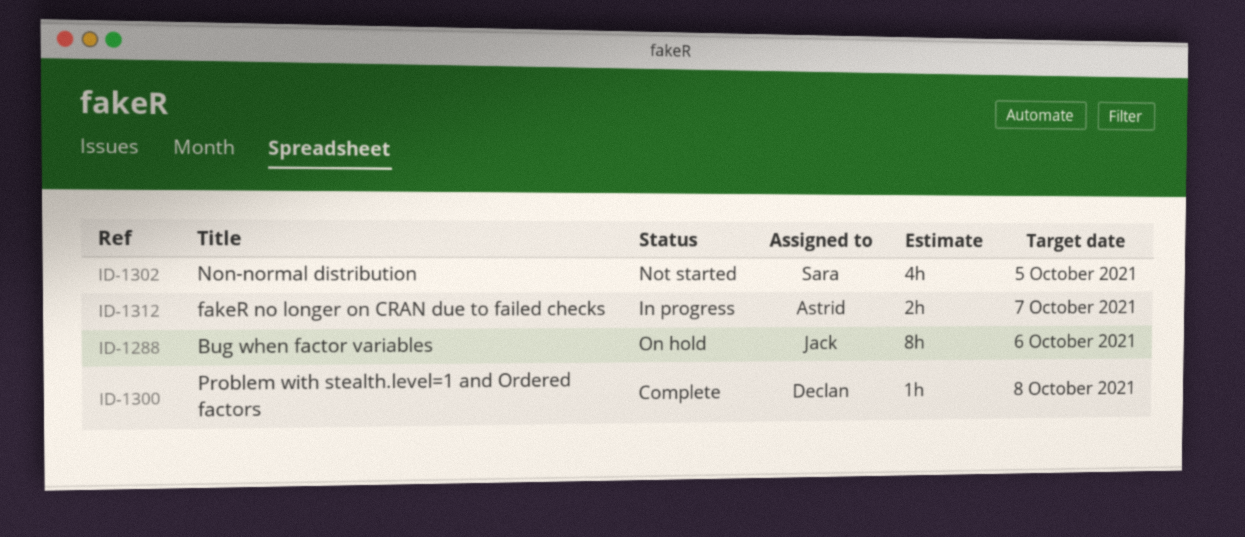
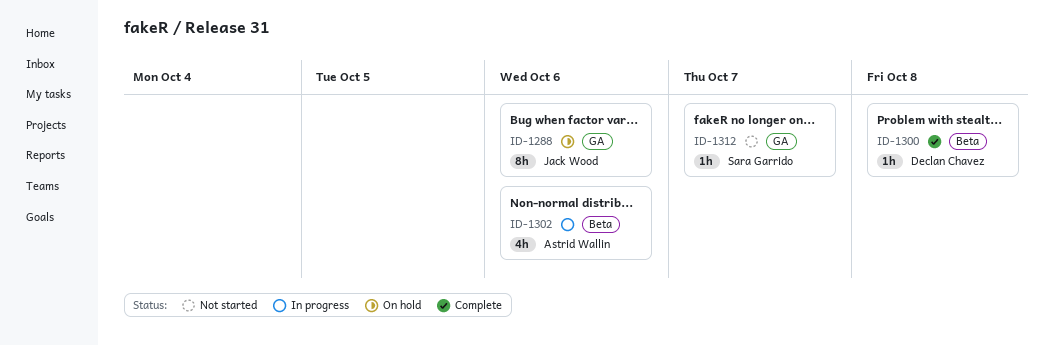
ID-1302, status: Not started -> In progress
ID-1302, owner: Sara Garrido -> Astrid Wallin
ID-1302, due: Oct 5 -> Oct 6
ID-1312, status: In progress -> Not started
ID-1312, owner: Astrid Wallin -> Sara Garrido
ID-1312, estimate: 2h -> 1h

